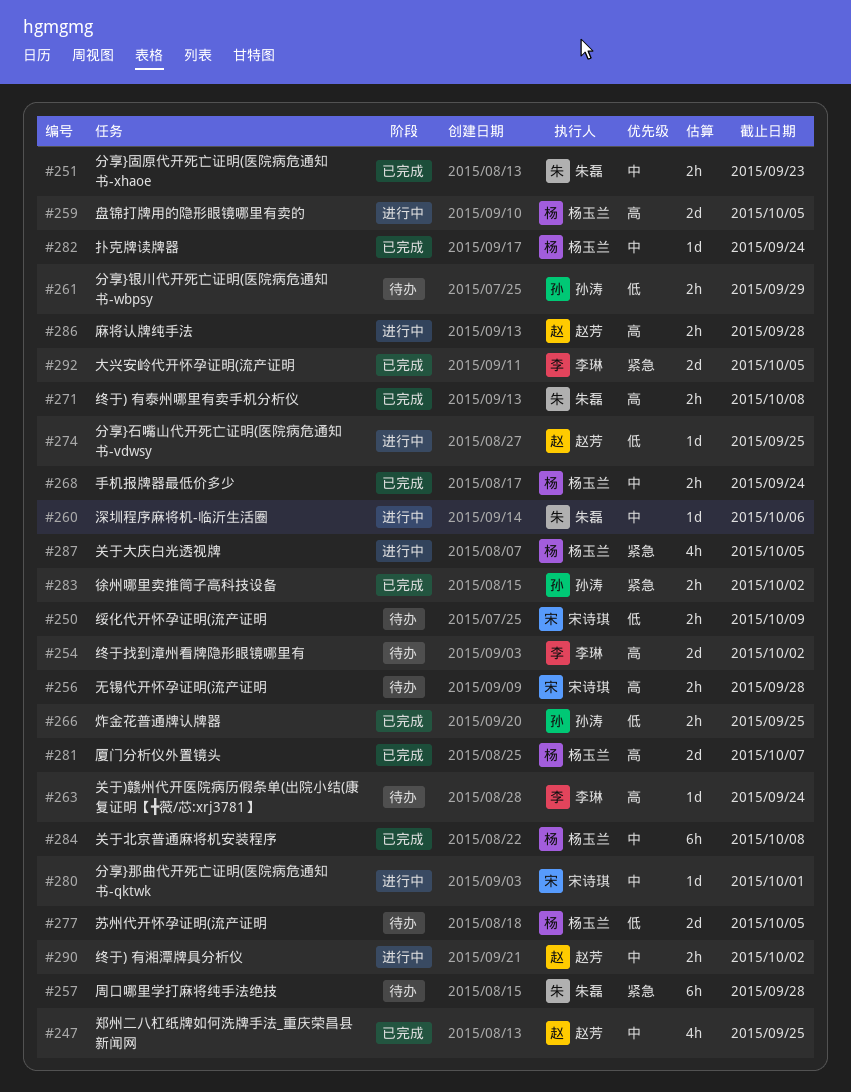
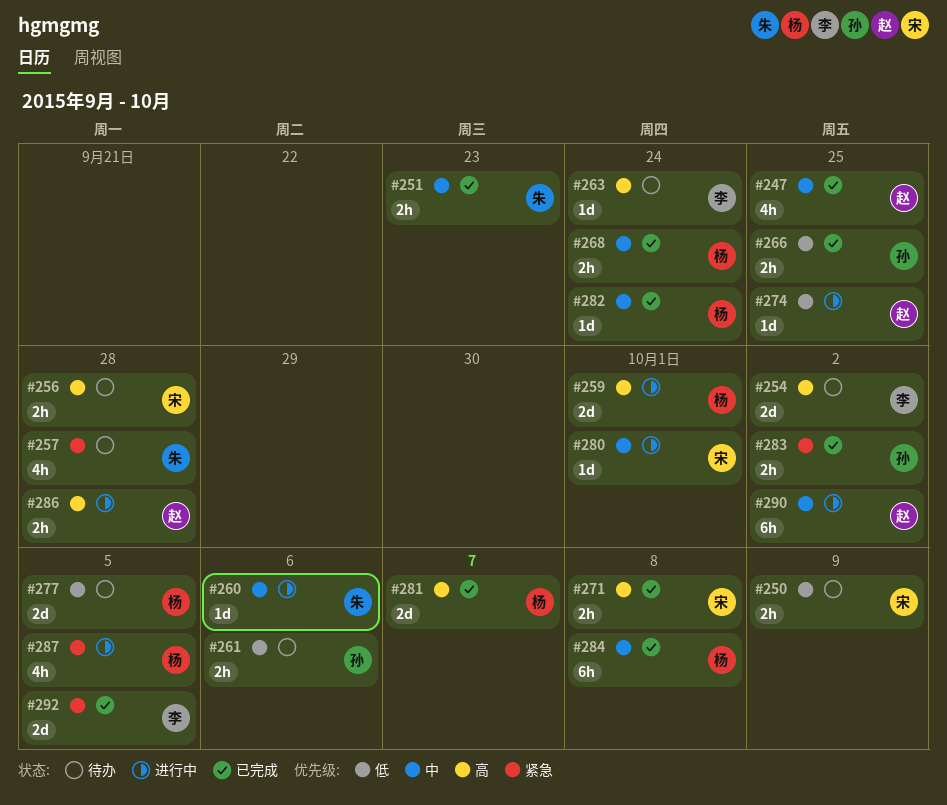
#257, estimate: 6h -> 4h
#259, due: Oct 5 -> Oct 1
#261, due: Sep 29 -> Oct 6
#271, owner: 朱磊 -> 宋诗琪
#290, estimate: 2h -> 6h

